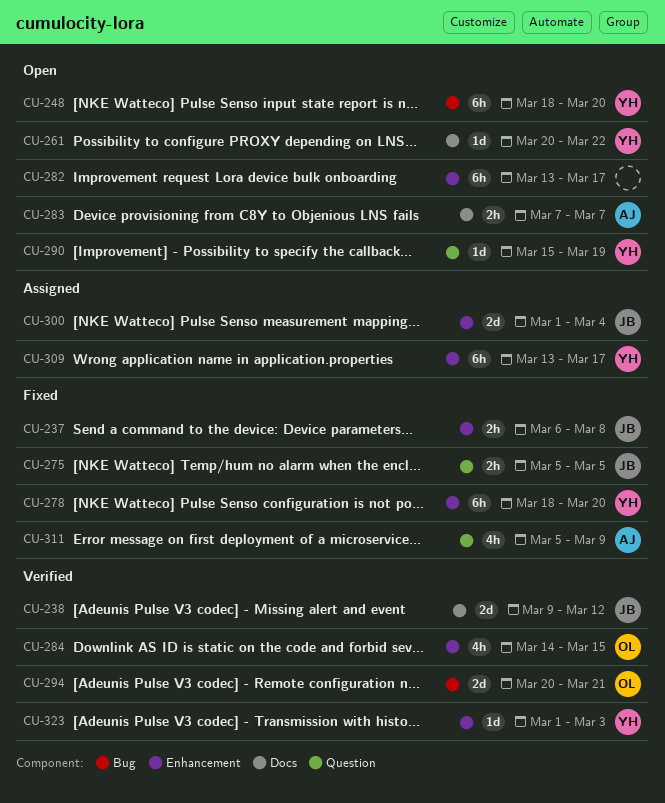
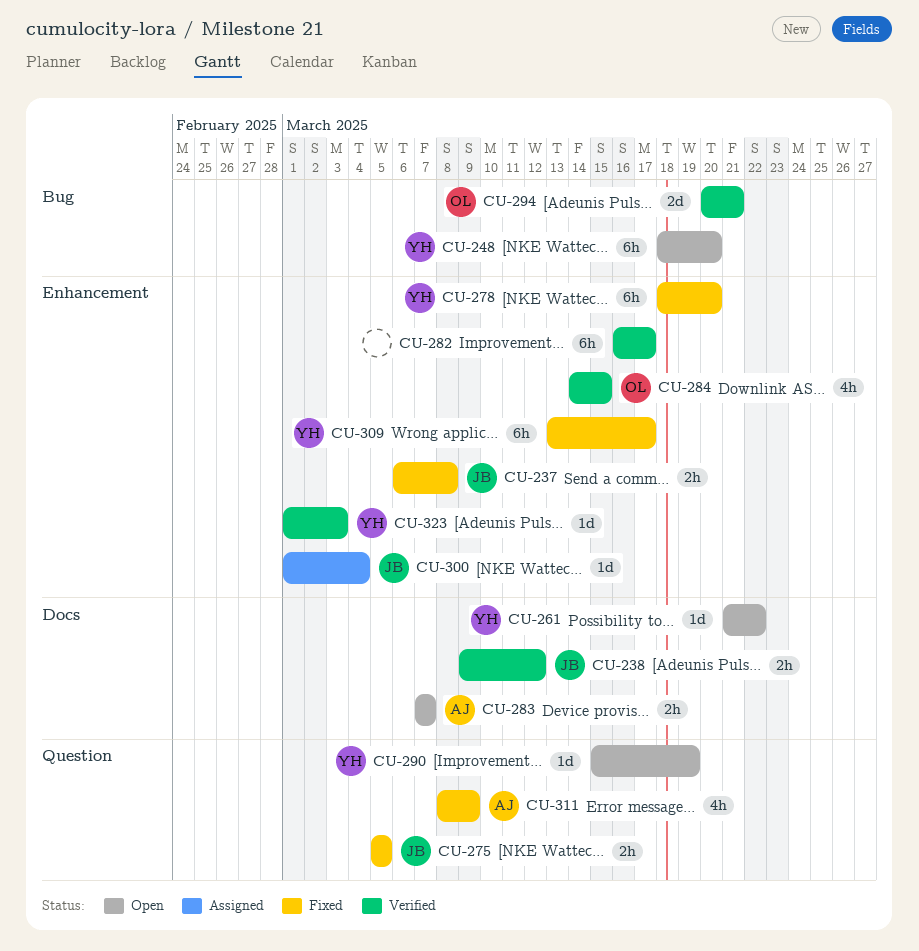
CU-238, estimate: 2d -> 2h
CU-261, start: Mar 20 -> Mar 21
CU-282, status: Open -> Verified
CU-282, start: Mar 13 -> Mar 16
CU-300, estimate: 2d -> 1d
CU-309, status: Assigned -> Fixed
CU-311, start: Mar 5 -> Mar 8

